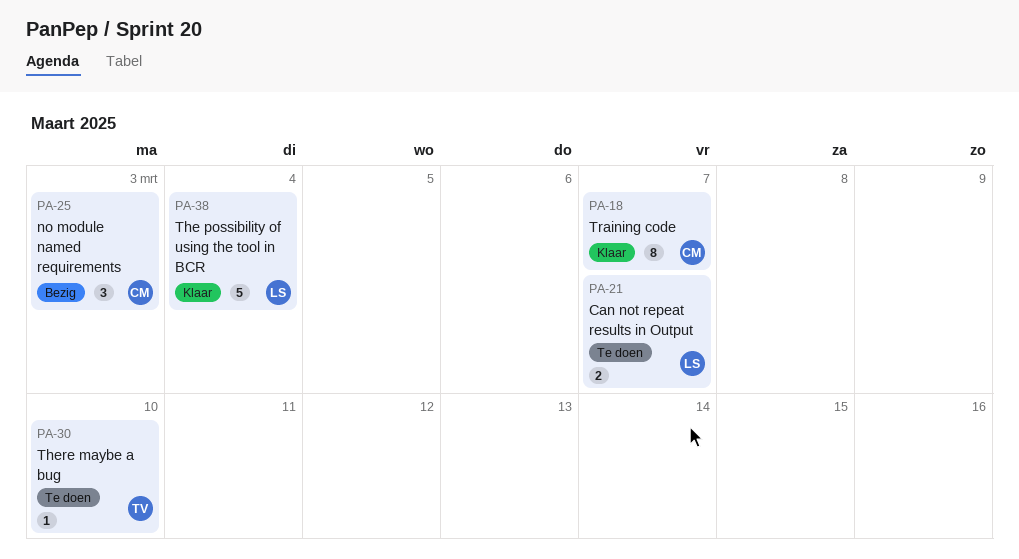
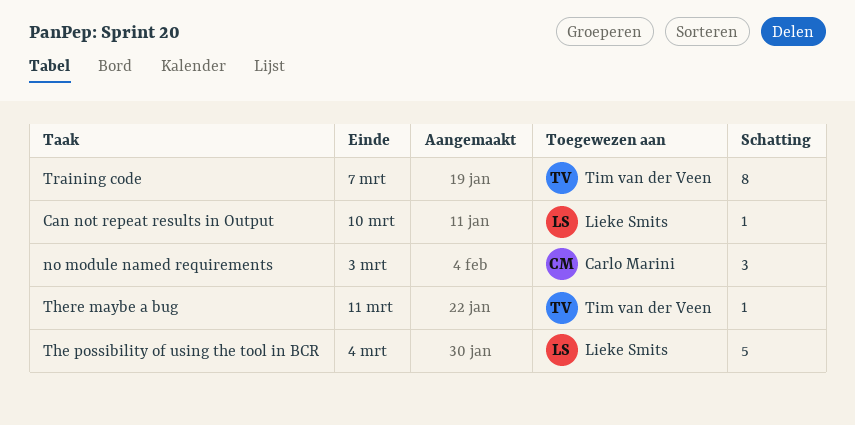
Can not repeat results in Output, estimate: 2 -> 1
Can not repeat results in Output, due: Mar 7 -> Mar 10
There maybe a bug, due: Mar 10 -> Mar 11
Training code, owner: Carlo Marini -> Tim van der Veen

